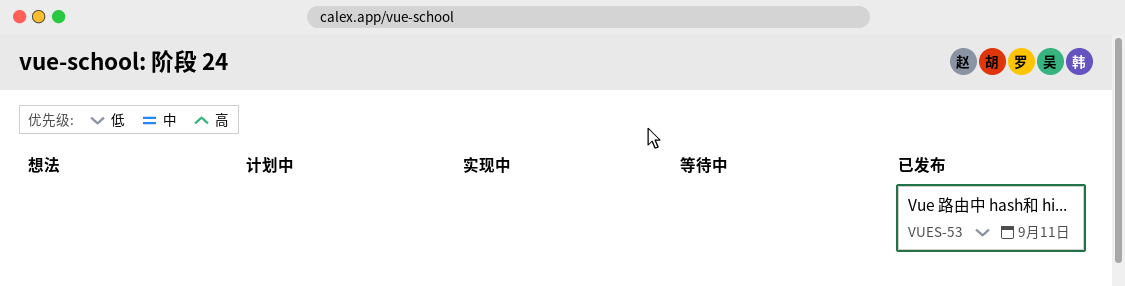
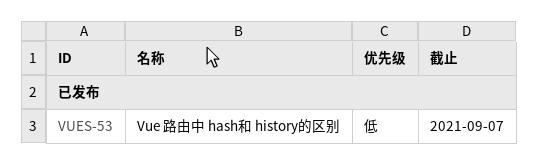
VUES-53, due: Sep 11 -> Sep 7

